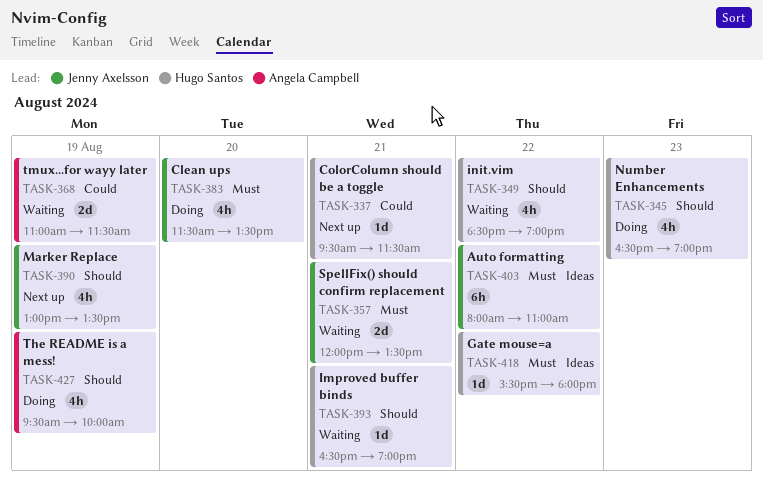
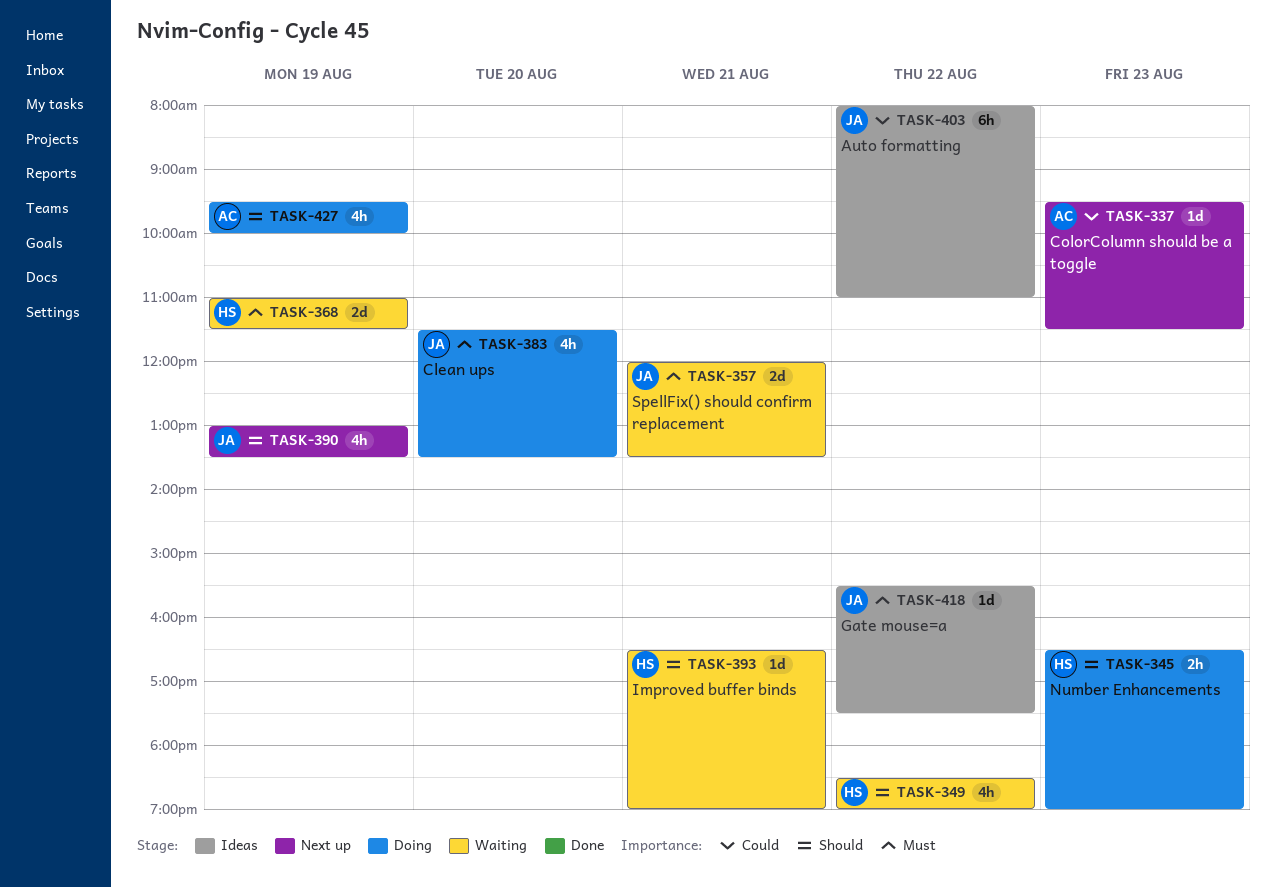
TASK-337, owner: Hugo Santos -> Angela Campbell
TASK-337, day: Aug 21 -> Aug 23
TASK-345, estimate: 4h -> 2h
TASK-368, owner: Angela Campbell -> Hugo Santos
TASK-368, priority: Could -> Must
TASK-403, priority: Must -> Could
TASK-418, owner: Hugo Santos -> Jenny Axelsson
TASK-418, ends: 18:00 -> 17:30

